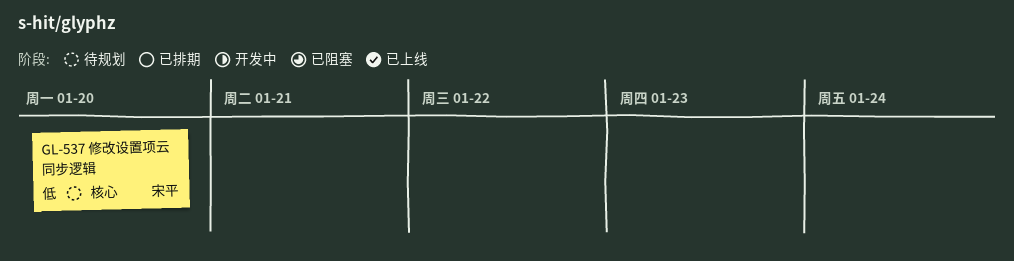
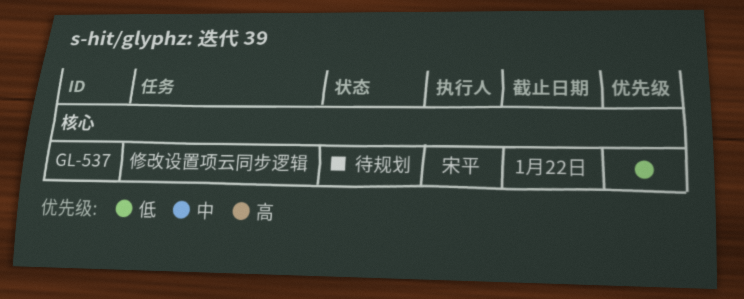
GL-537, due: Jan 20 -> Jan 22

